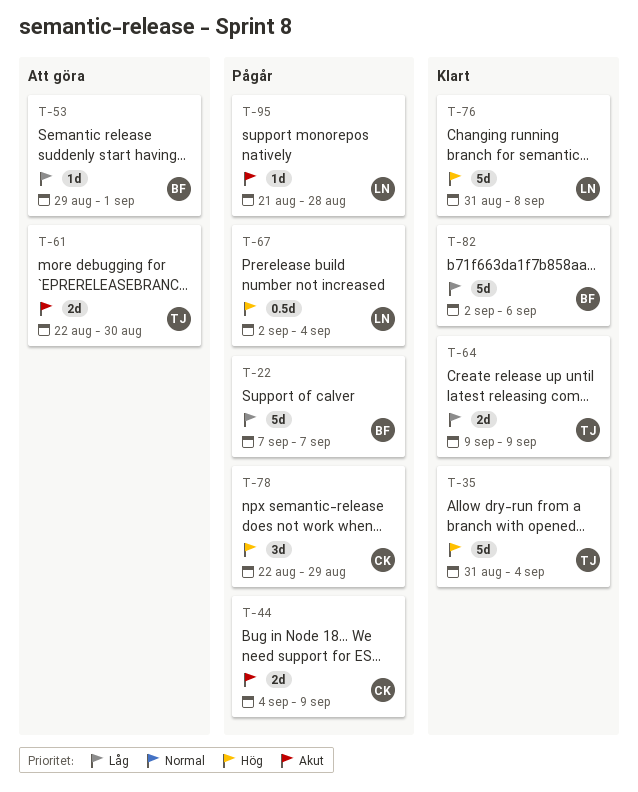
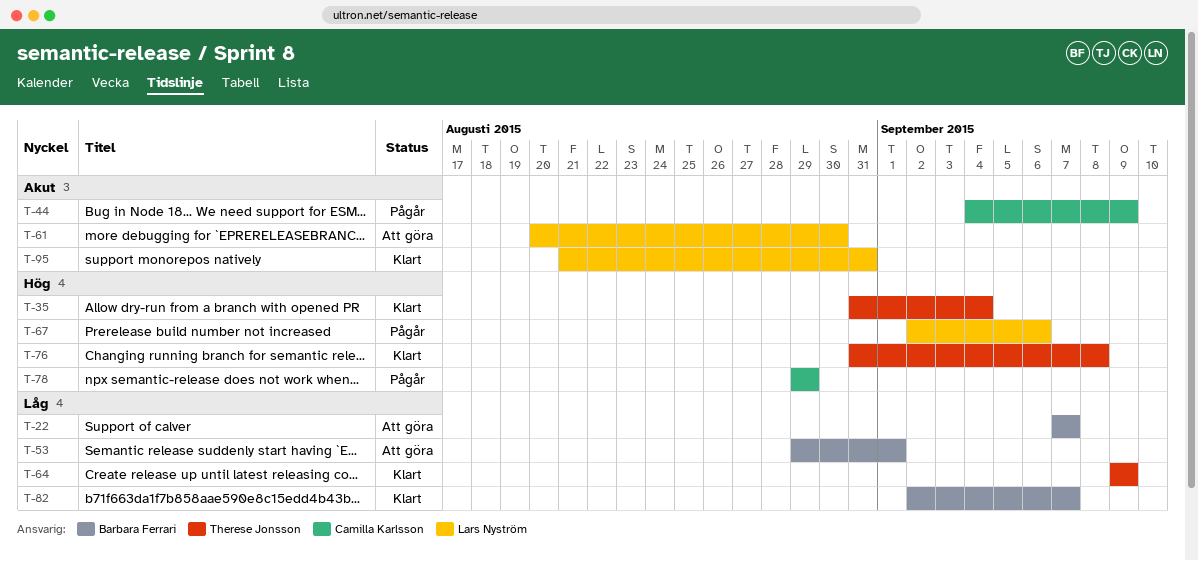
T-22, status: Pågår -> Att göra
T-61, owner: Therese Jonsson -> Lars Nyström
T-61, start: Aug 22 -> Aug 20
T-67, due: Sep 4 -> Sep 6
T-76, owner: Lars Nyström -> Therese Jonsson
T-78, start: Aug 22 -> Aug 29
T-82, due: Sep 6 -> Sep 7
T-95, status: Pågår -> Klart
T-95, due: Aug 28 -> Aug 31

